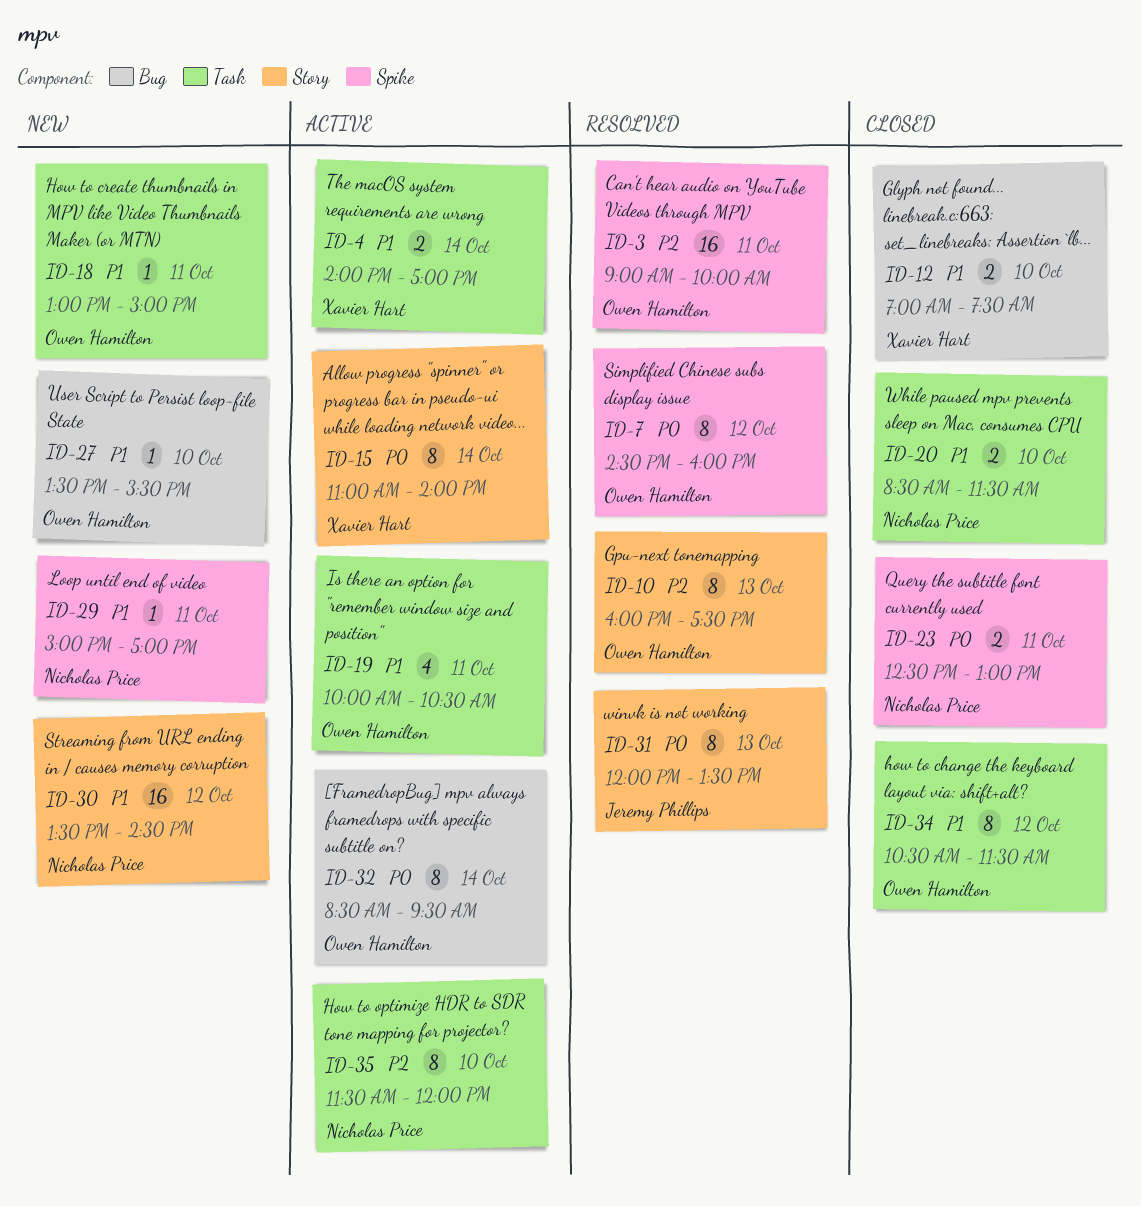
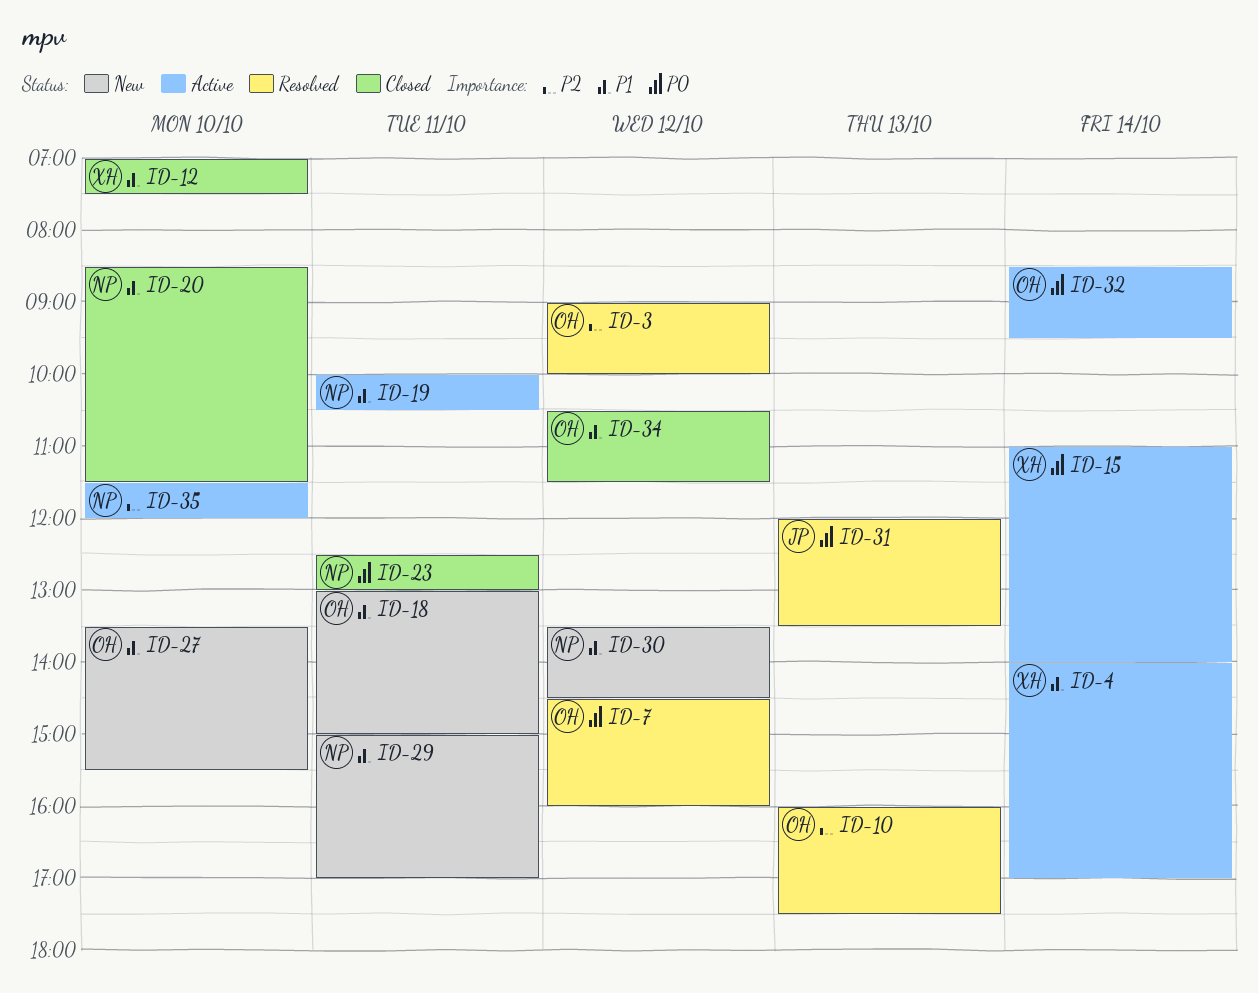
ID-3, day: Oct 11 -> Oct 12
ID-19, owner: Owen Hamilton -> Nicholas Price

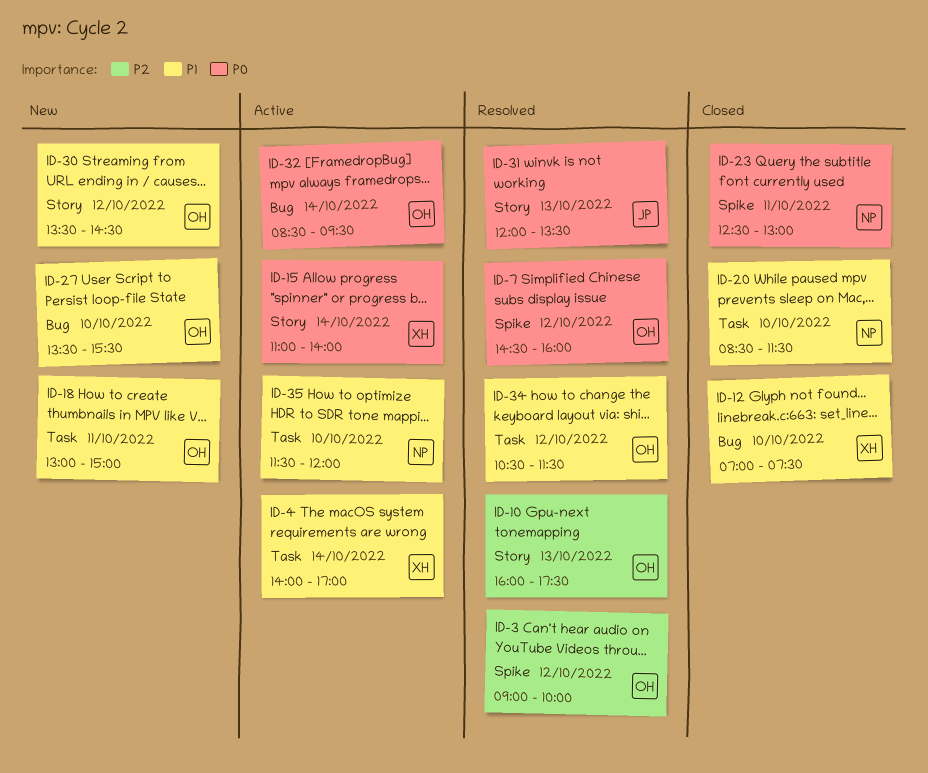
ID-19: present -> none
ID-29: present -> none
ID-30, owner: NP -> OH
ID-34, status: Closed -> Resolved
ID-35, priority: P2 -> P1

